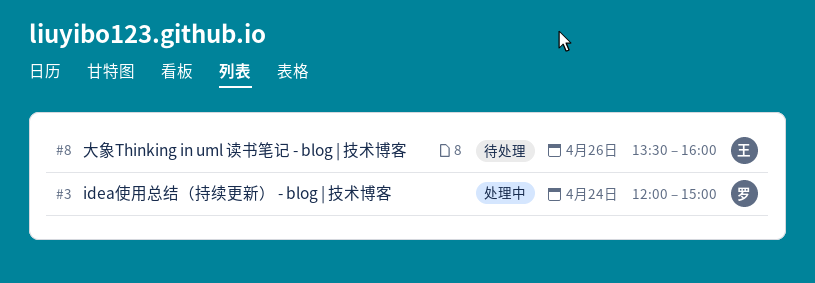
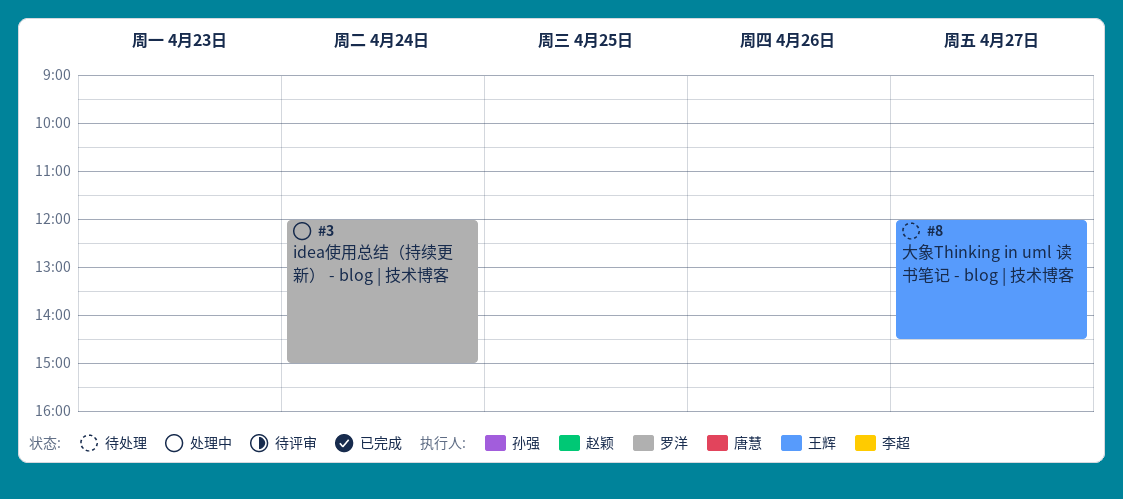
#8, day: Apr 26 -> Apr 27
#8, begins: 13:30 -> 12:00
#8, ends: 16:00 -> 14:30

